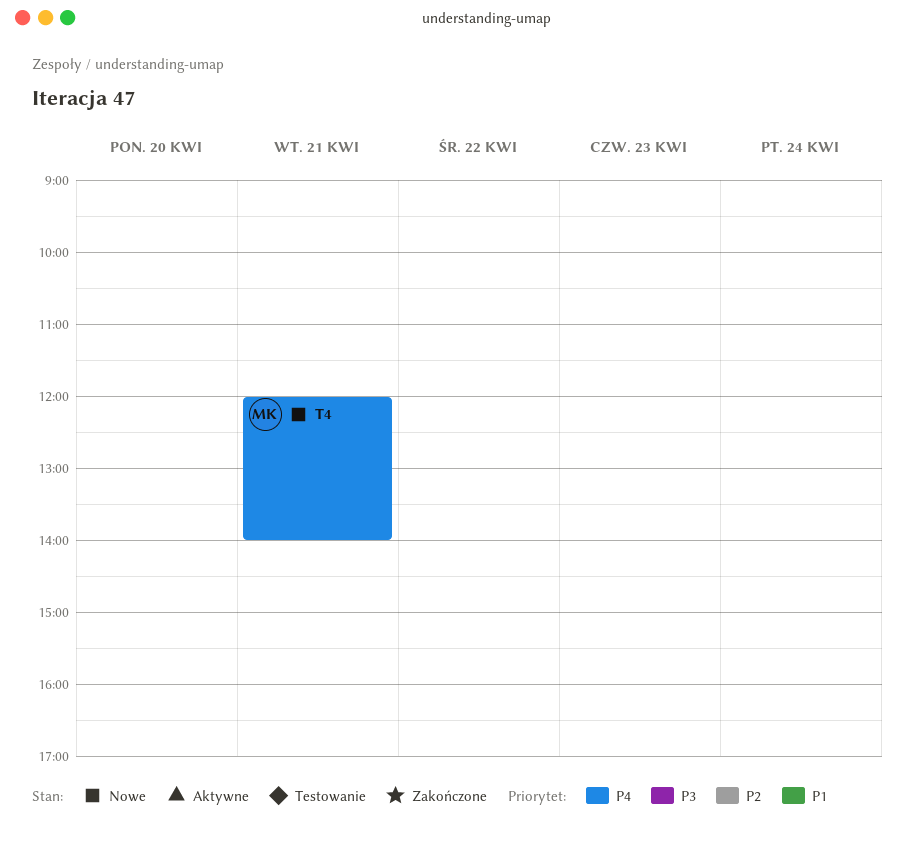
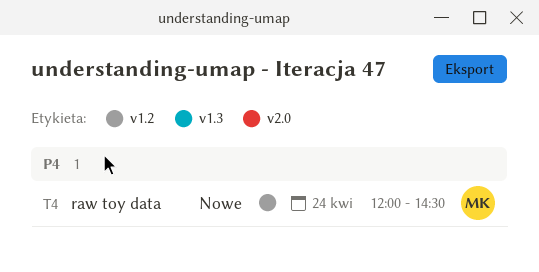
T4, day: Apr 21 -> Apr 24
T4, ends: 14:00 -> 14:30

